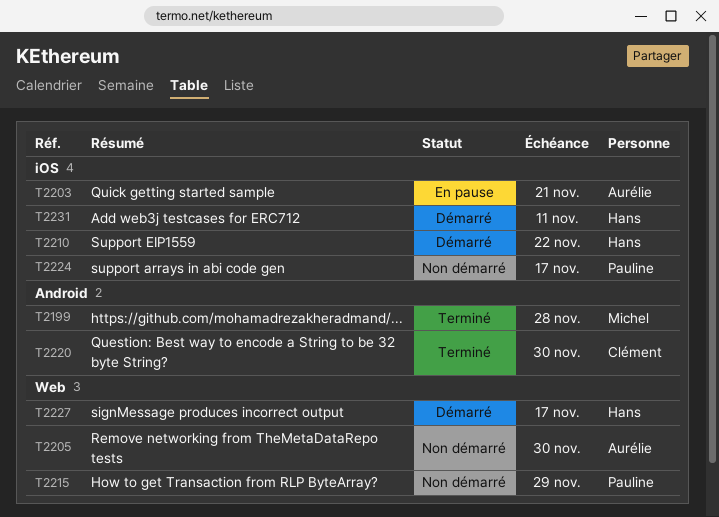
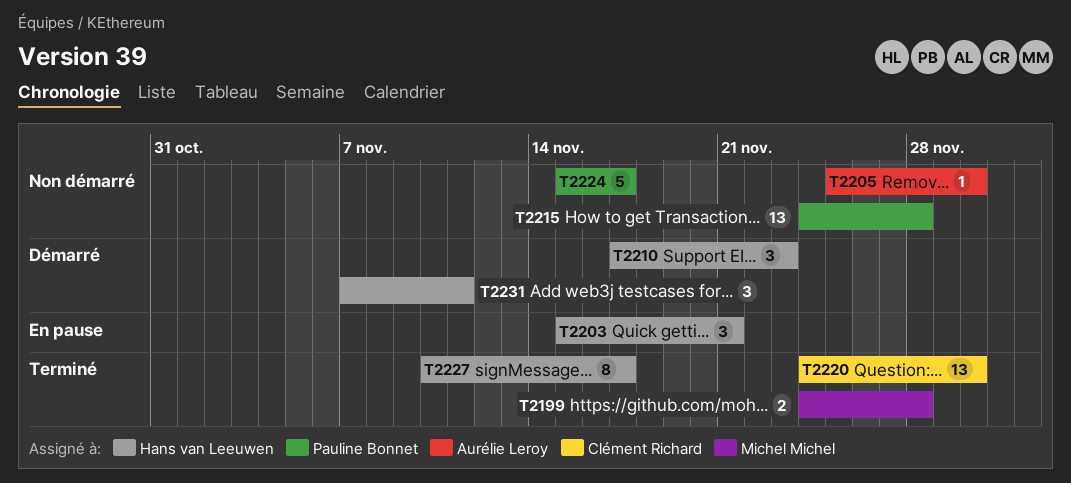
T2203, owner: Aurélie Leroy -> Hans van Leeuwen
T2210, due: Nov 22 -> Nov 23
T2215, due: Nov 29 -> Nov 28
T2227, status: Démarré -> Terminé

